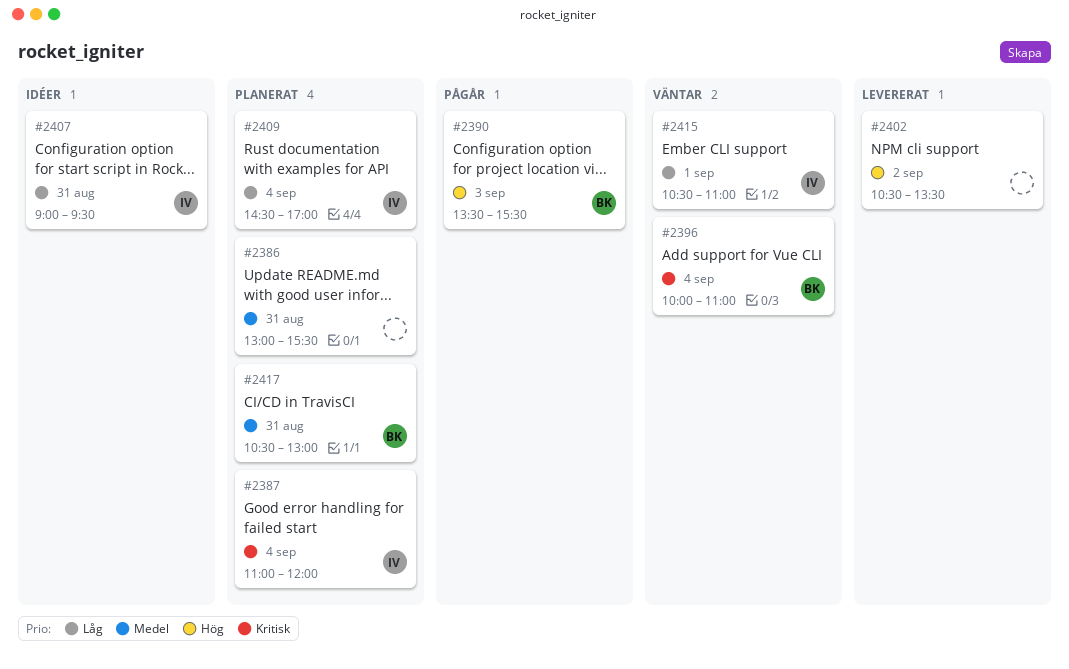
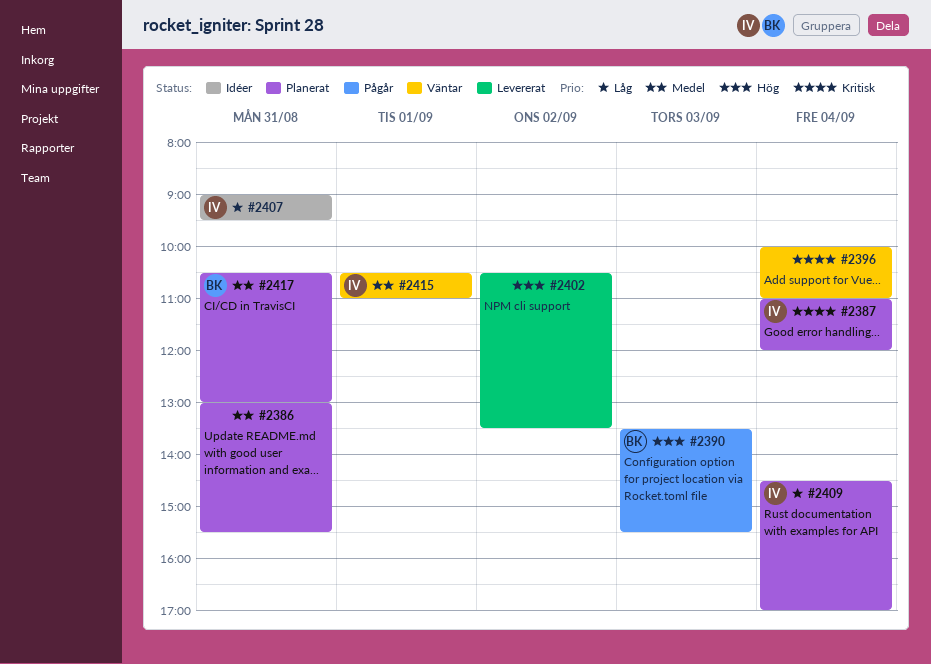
#2396, owner: BK -> none
#2415, priority: Låg -> Medel

